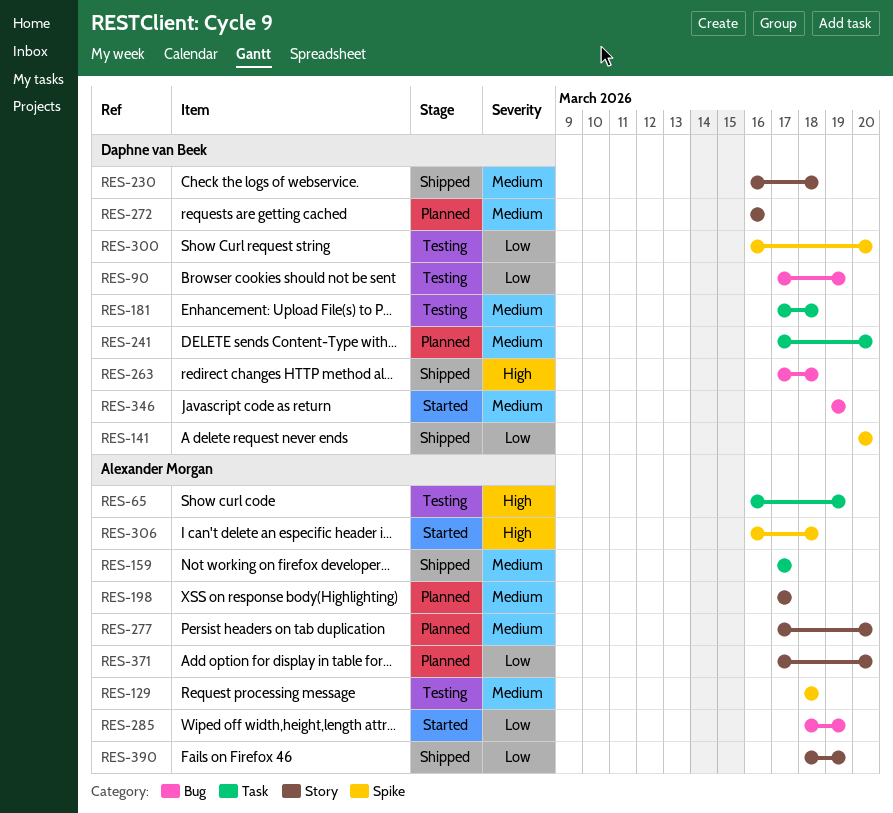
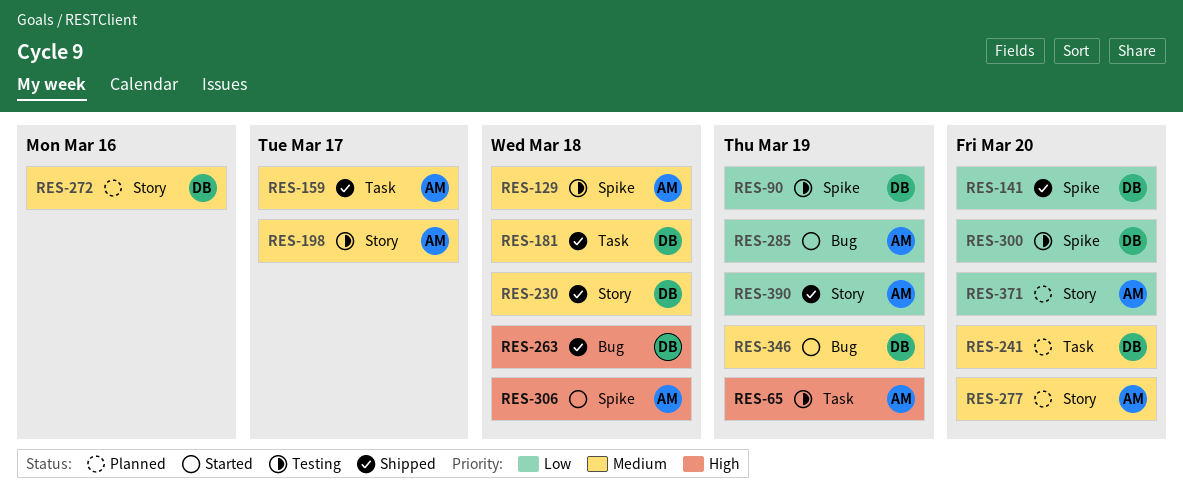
RES-90, label: Bug -> Spike
RES-181, status: Testing -> Shipped
RES-198, status: Planned -> Testing

